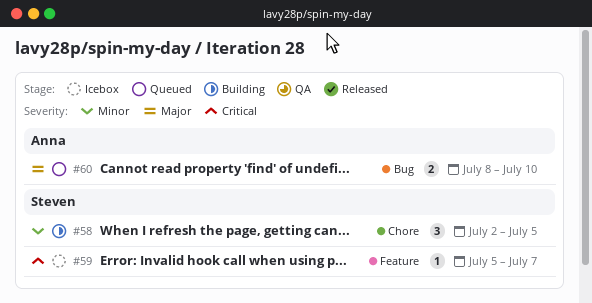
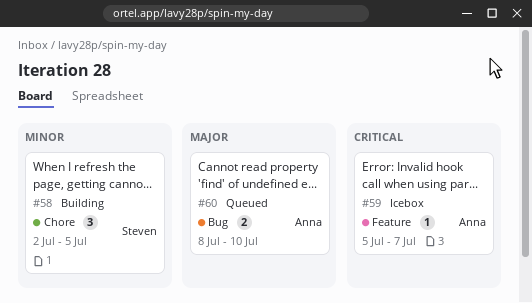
#59, owner: Steven -> Anna

